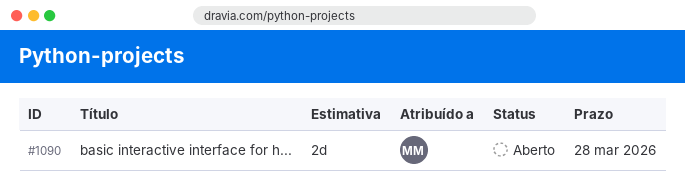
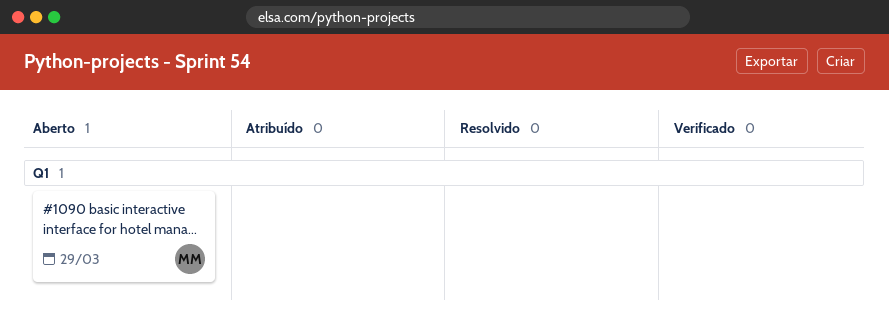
#1090, due: Mar 28 -> Mar 29

